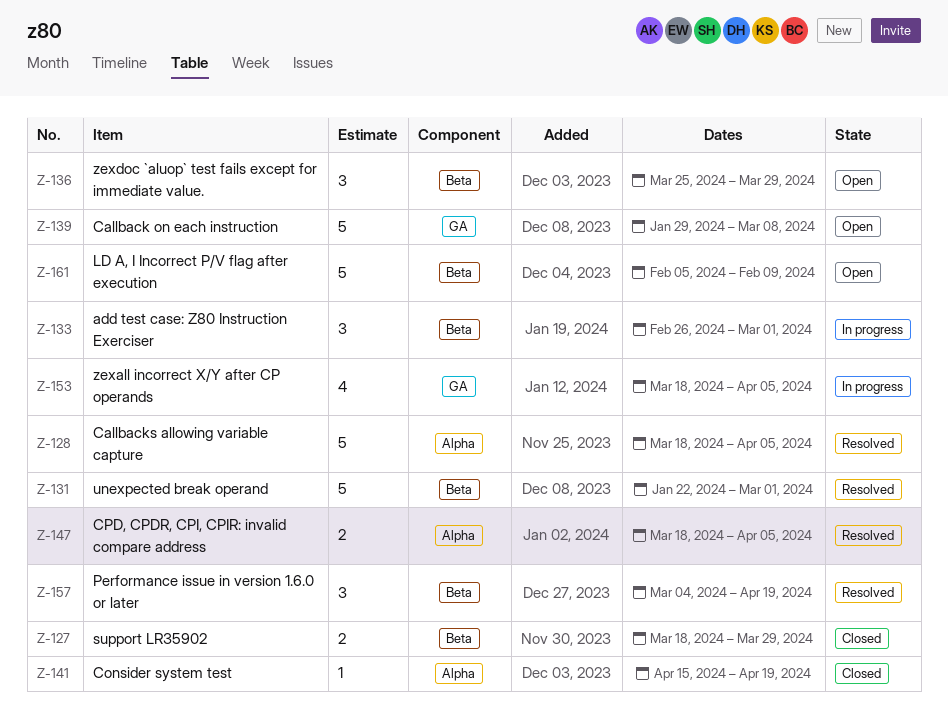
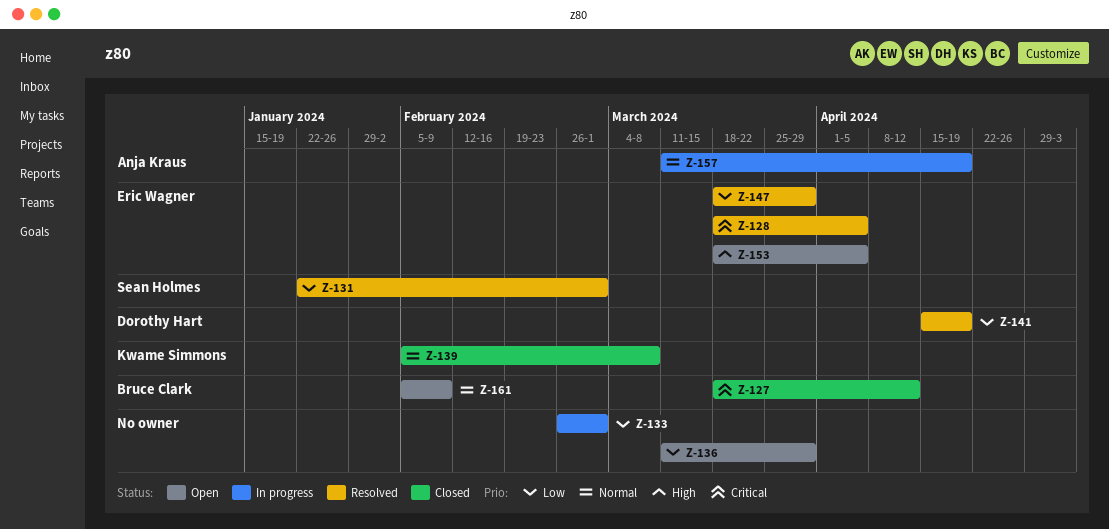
Z-127, due: Mar 29 -> Apr 12
Z-136, start: Mar 25 -> Mar 11
Z-139, status: Open -> Closed
Z-139, start: Jan 29 -> Feb 5
Z-141, status: Closed -> Resolved
Z-147, due: Apr 5 -> Mar 29
Z-153, status: In progress -> Open
Z-157, status: Resolved -> In progress
Z-157, start: Mar 4 -> Mar 11

